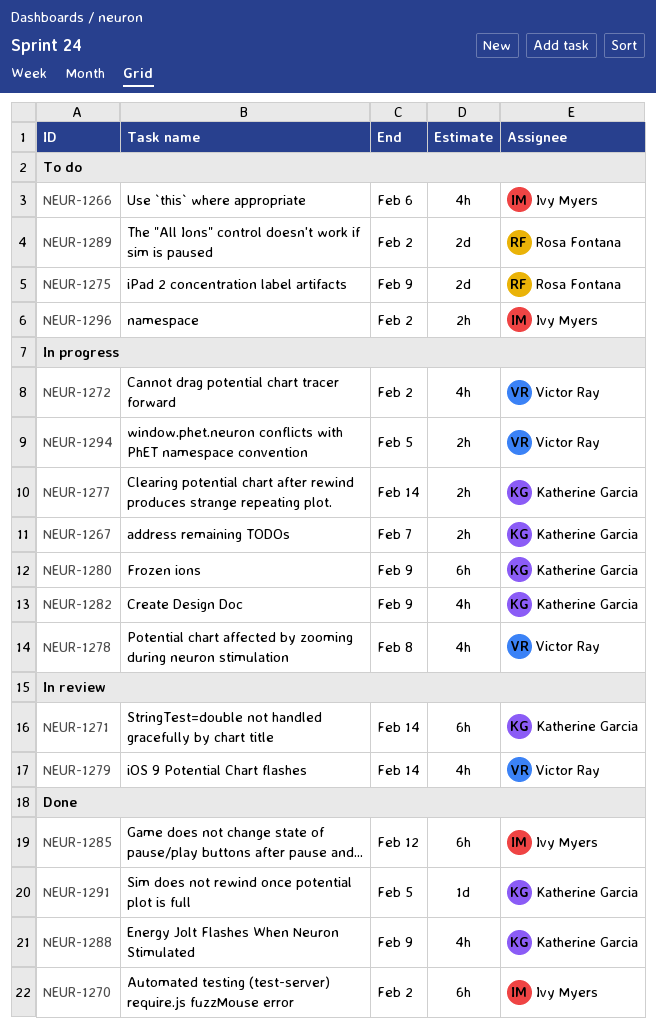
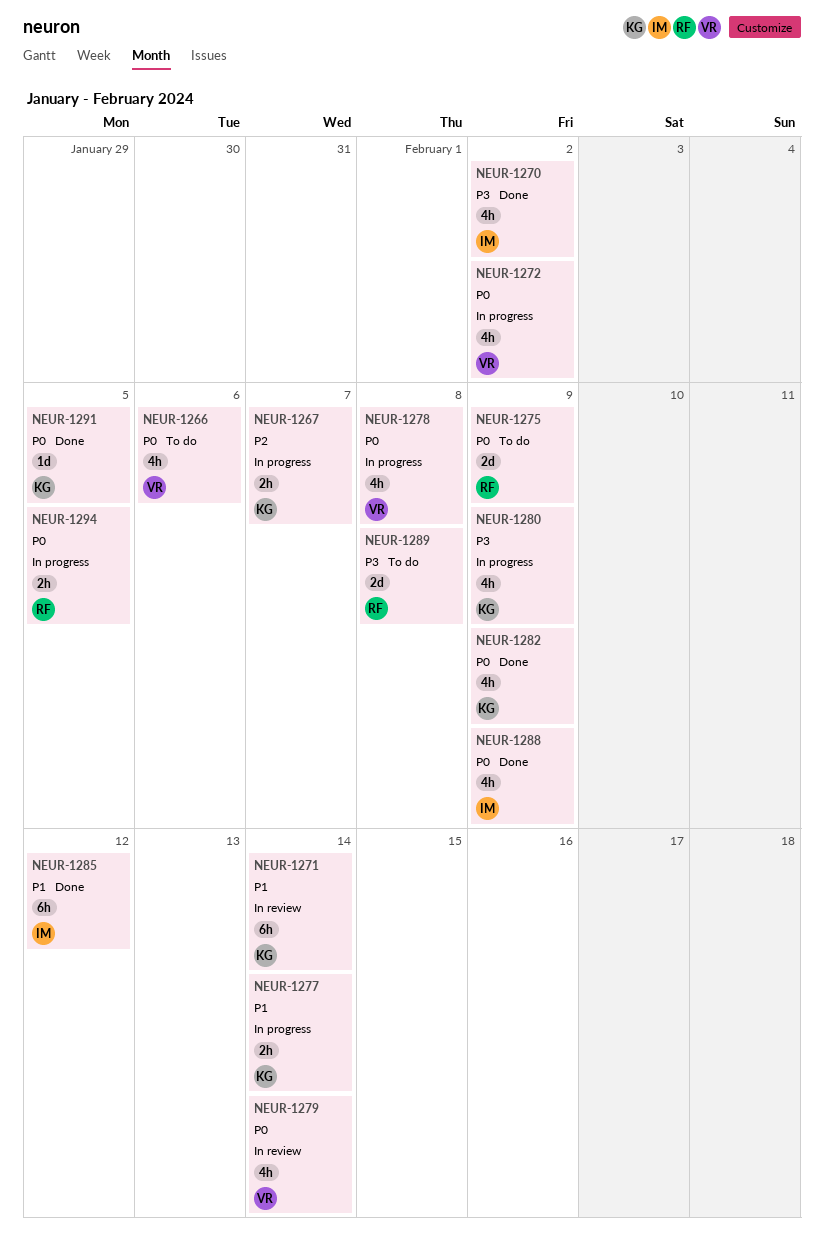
NEUR-1266, owner: Ivy Myers -> Victor Ray
NEUR-1270, estimate: 6h -> 4h
NEUR-1280, estimate: 6h -> 4h
NEUR-1282, status: In progress -> Done
NEUR-1288, owner: Katherine Garcia -> Ivy Myers
NEUR-1289, due: Feb 2 -> Feb 8
NEUR-1294, owner: Victor Ray -> Rosa Fontana
NEUR-1296: present -> none

